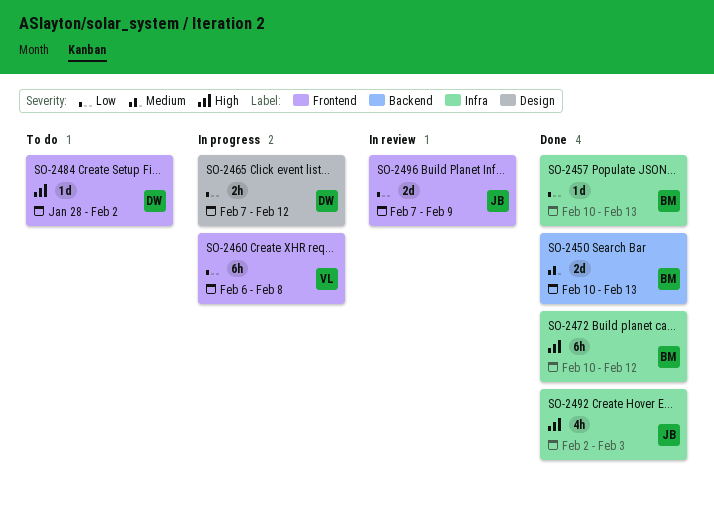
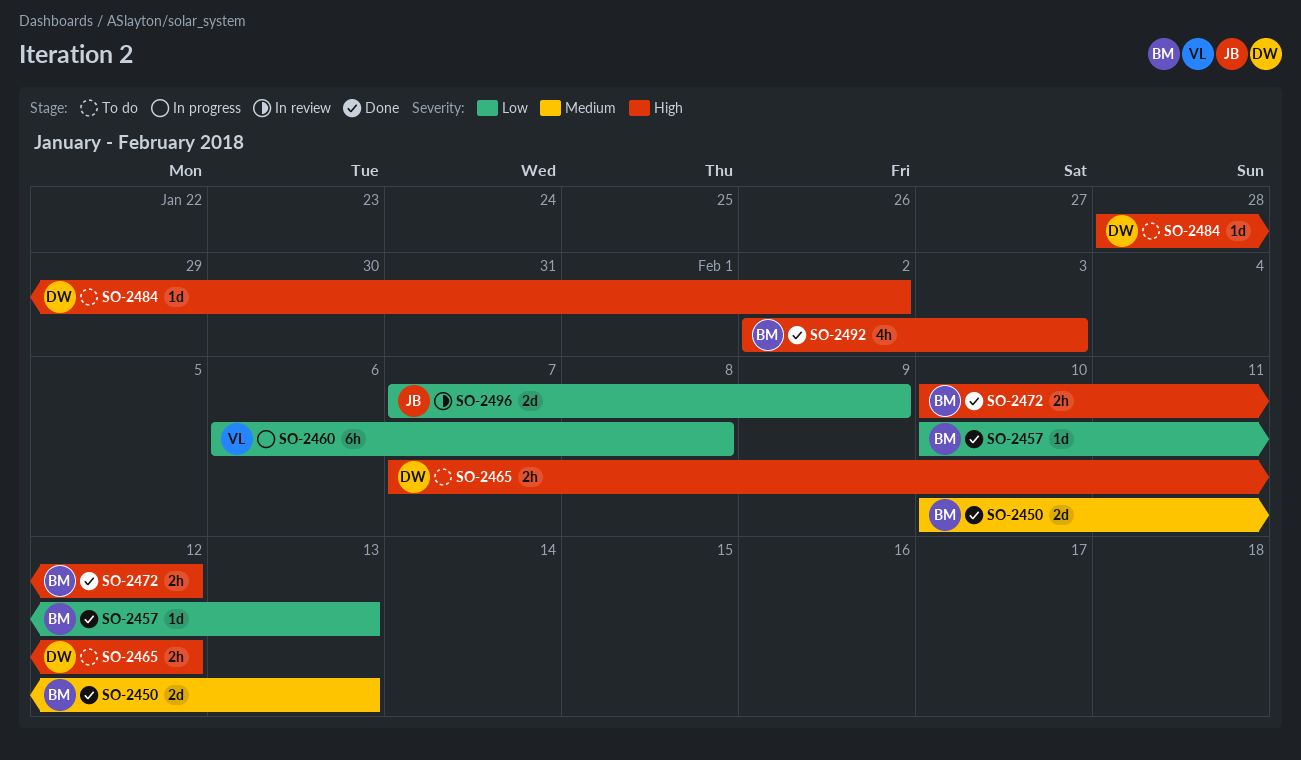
SO-2465, status: In progress -> To do
SO-2465, priority: Low -> High
SO-2472, estimate: 6h -> 2h
SO-2492, owner: JB -> BM

